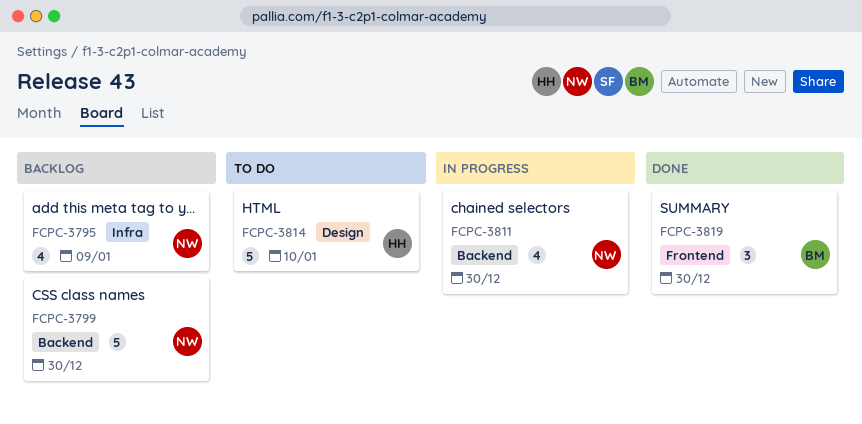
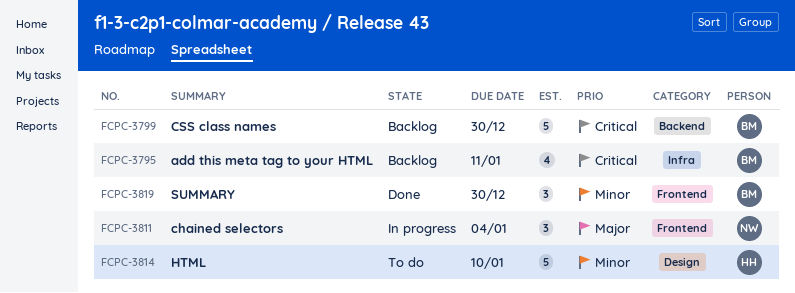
FCPC-3795, owner: NW -> BM
FCPC-3795, due: Jan 9 -> Jan 11
FCPC-3799, owner: NW -> BM
FCPC-3811, label: Backend -> Frontend
FCPC-3811, estimate: 4 -> 3
FCPC-3811, due: Dec 30 -> Jan 4

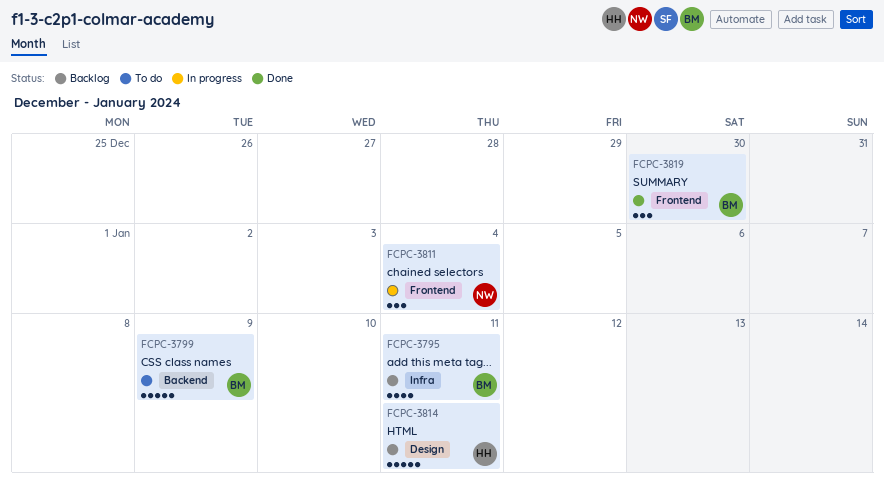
FCPC-3799, status: Backlog -> To do
FCPC-3799, due: Dec 30 -> Jan 9
FCPC-3814, status: To do -> Backlog
FCPC-3814, due: Jan 10 -> Jan 11

